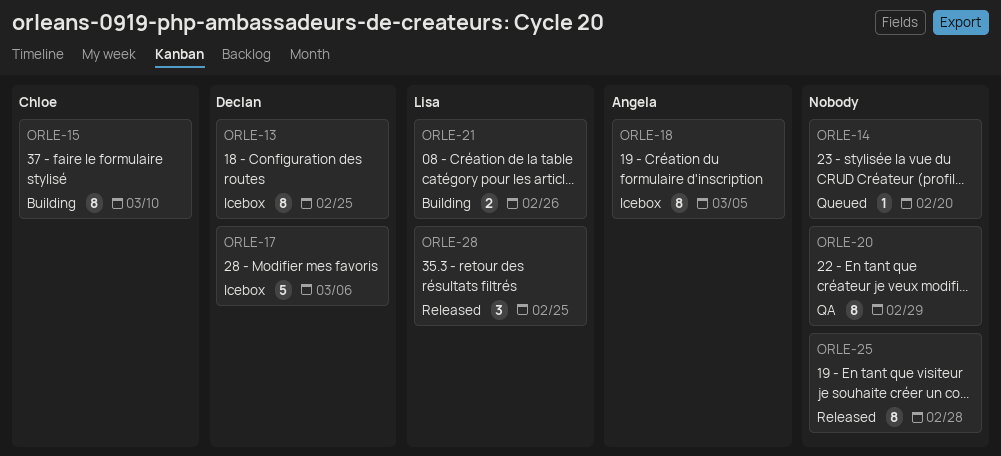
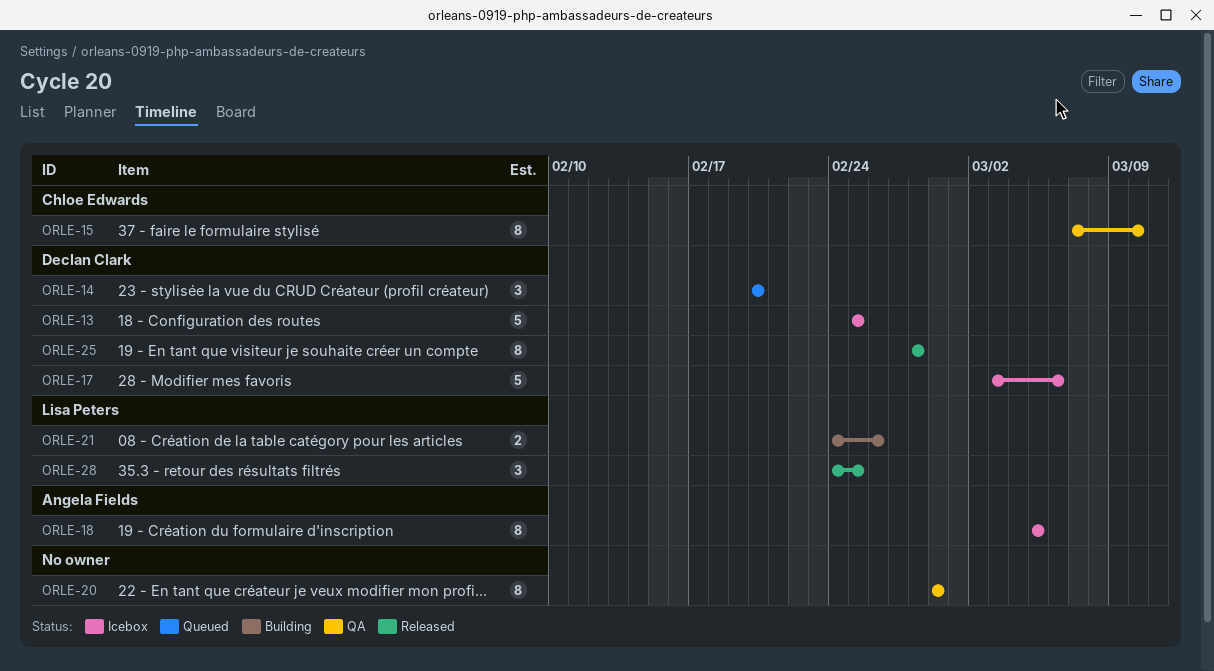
ORLE-13, estimate: 8 -> 5
ORLE-14, owner: none -> Declan Clark
ORLE-14, estimate: 1 -> 3
ORLE-15, status: Building -> QA
ORLE-25, owner: none -> Declan Clark

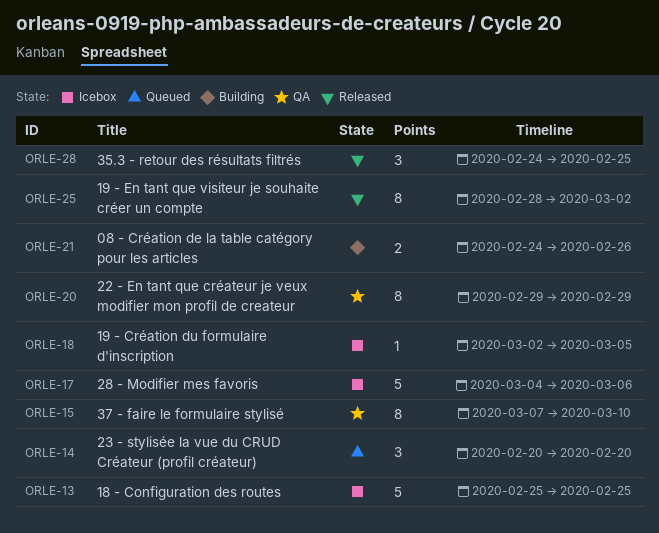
ORLE-17, start: Mar 3 -> Mar 4
ORLE-18, estimate: 8 -> 1
ORLE-18, start: Mar 5 -> Mar 2
ORLE-25, due: Feb 28 -> Mar 2

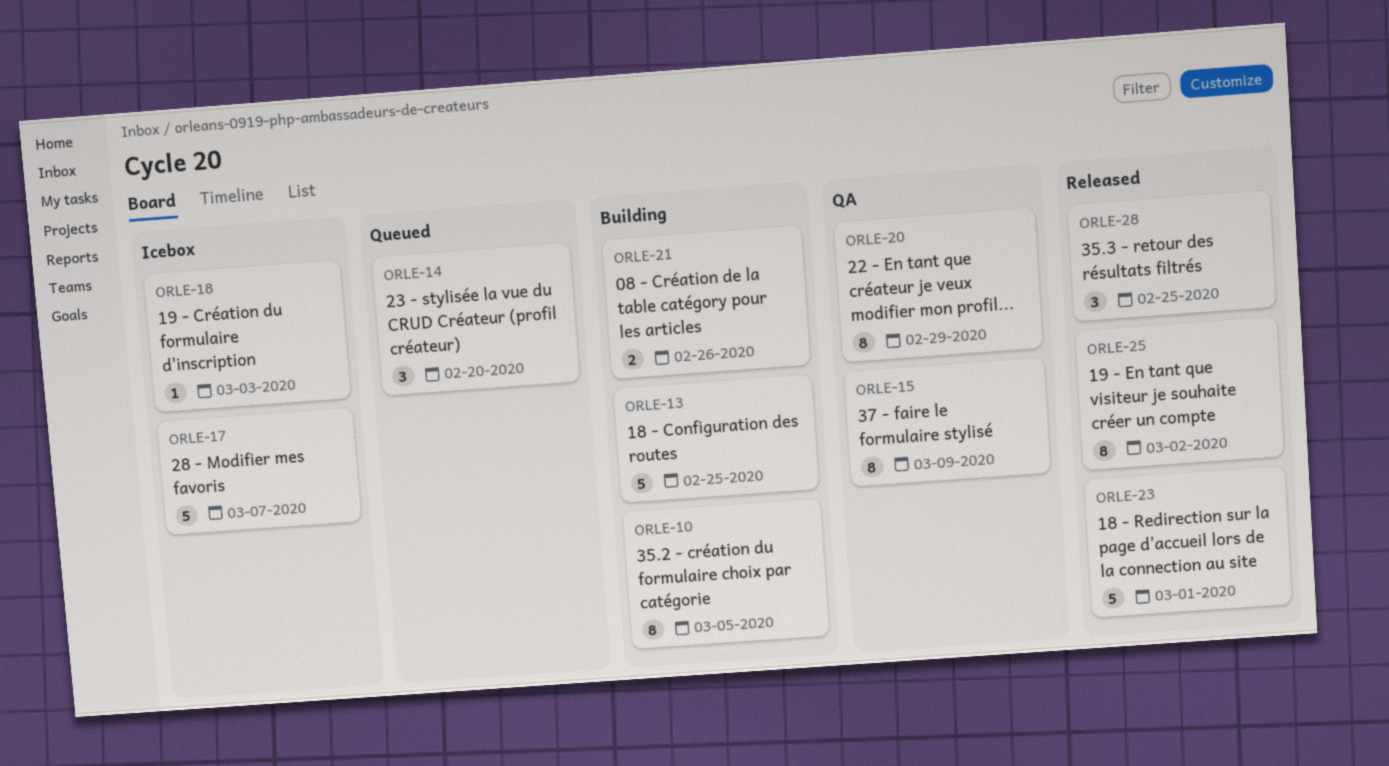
ORLE-10: none -> present
ORLE-13, status: Icebox -> Building
ORLE-15, due: Mar 10 -> Mar 9
ORLE-17, due: Mar 6 -> Mar 7
ORLE-18, due: Mar 5 -> Mar 3
ORLE-23: none -> present

